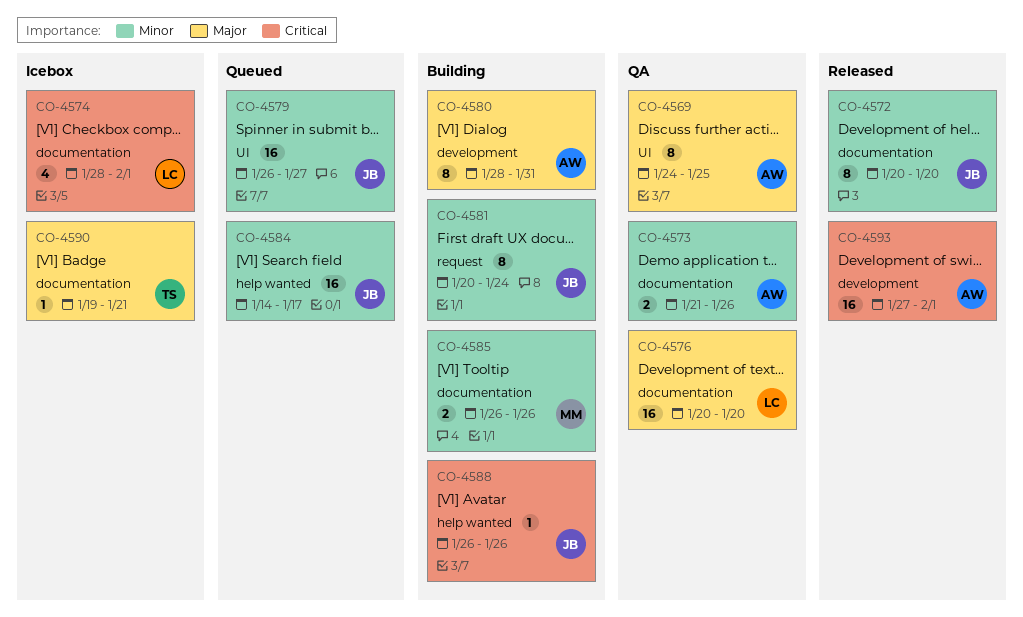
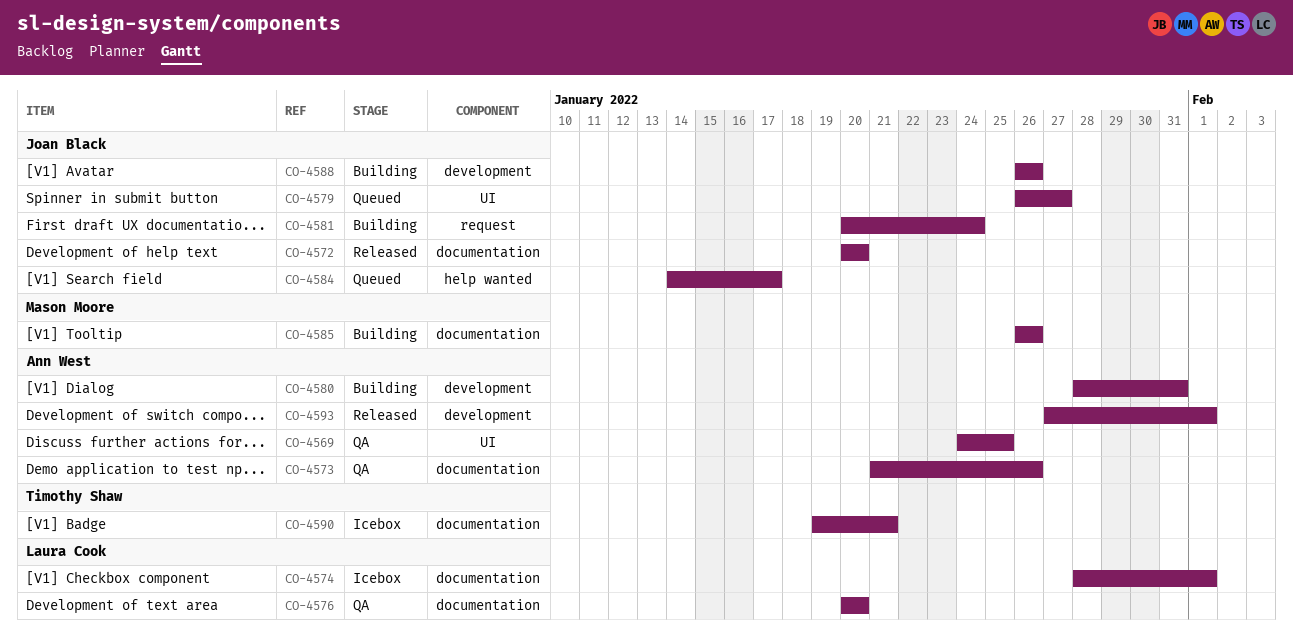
CO-4588, label: help wanted -> development

